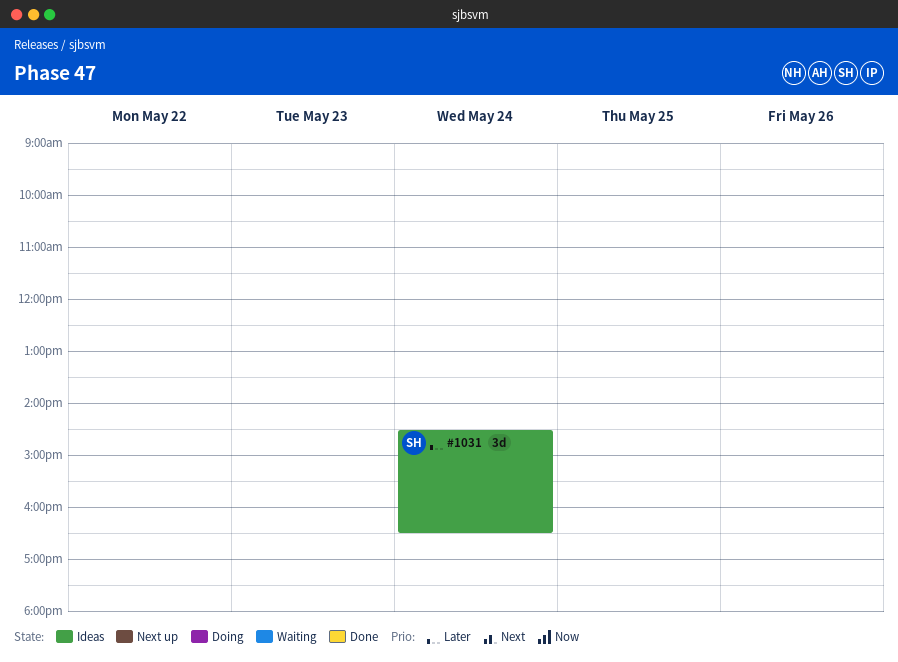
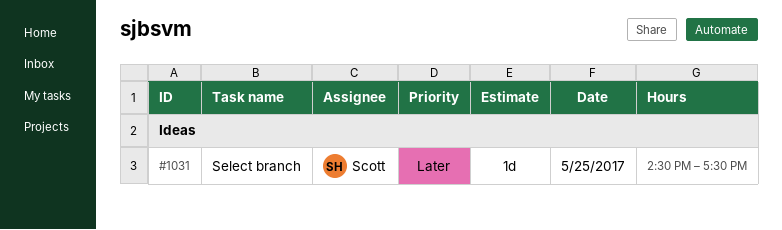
#1031, estimate: 3d -> 1d
#1031, day: May 24 -> May 25
#1031, ends: 16:30 -> 17:30

